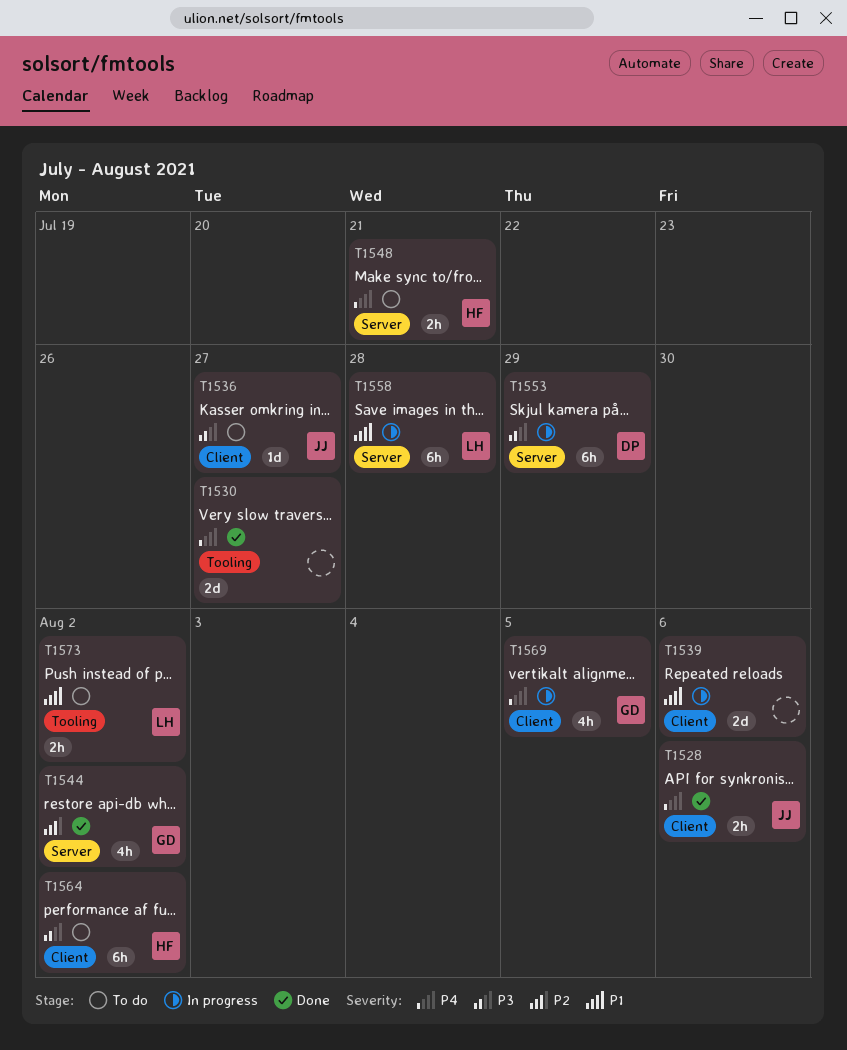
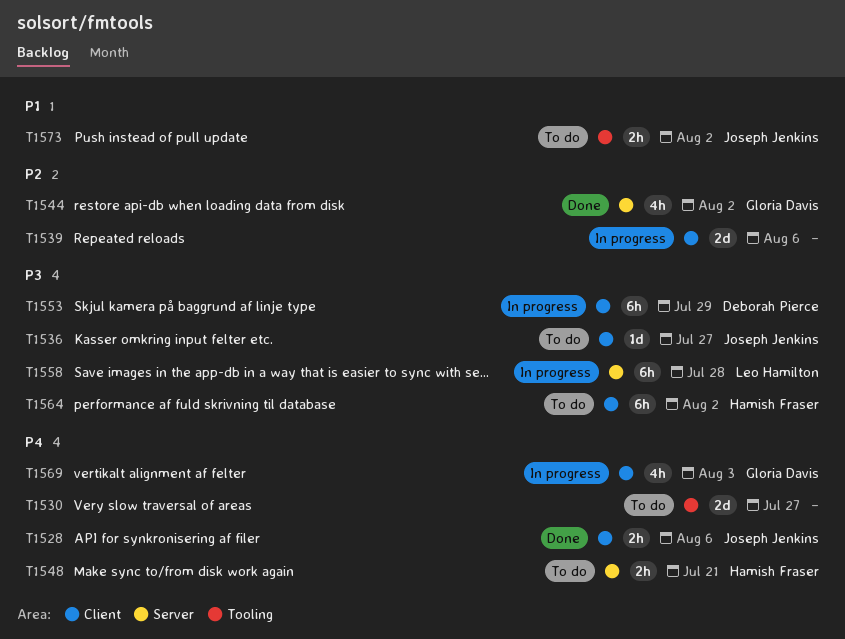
T1530, status: Done -> To do
T1539, priority: P1 -> P2
T1553, label: Server -> Client
T1558, priority: P1 -> P3
T1569, due: Aug 5 -> Aug 3
T1573, owner: Leo Hamilton -> Joseph Jenkins

